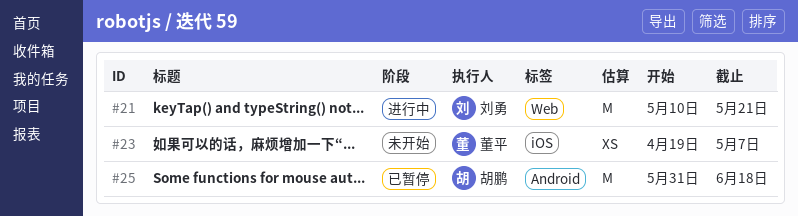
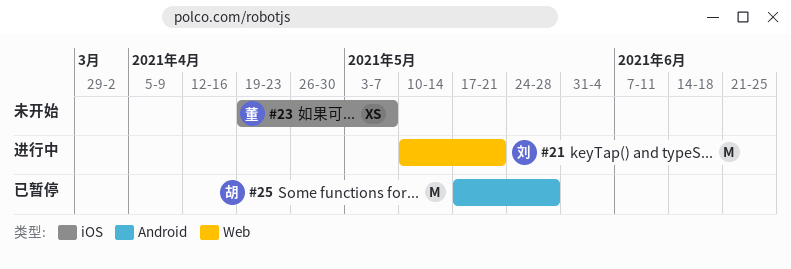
#25, start: May 31 -> May 17
#25, due: Jun 18 -> May 28

